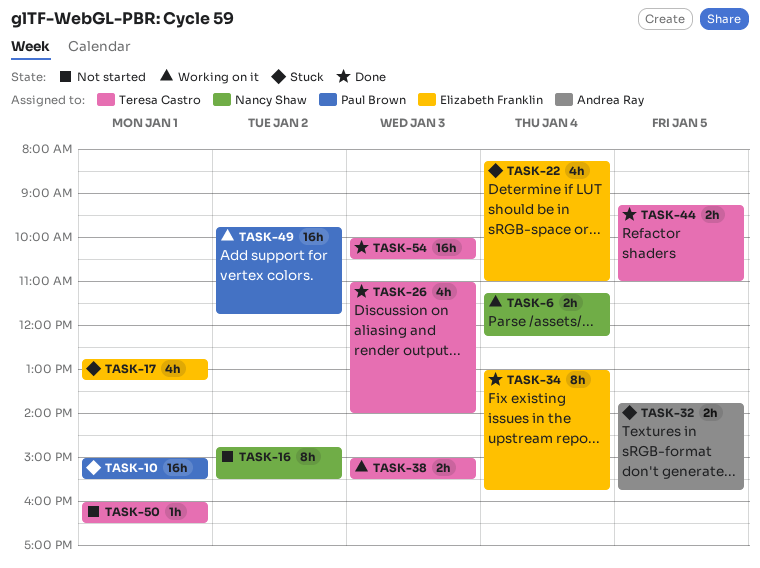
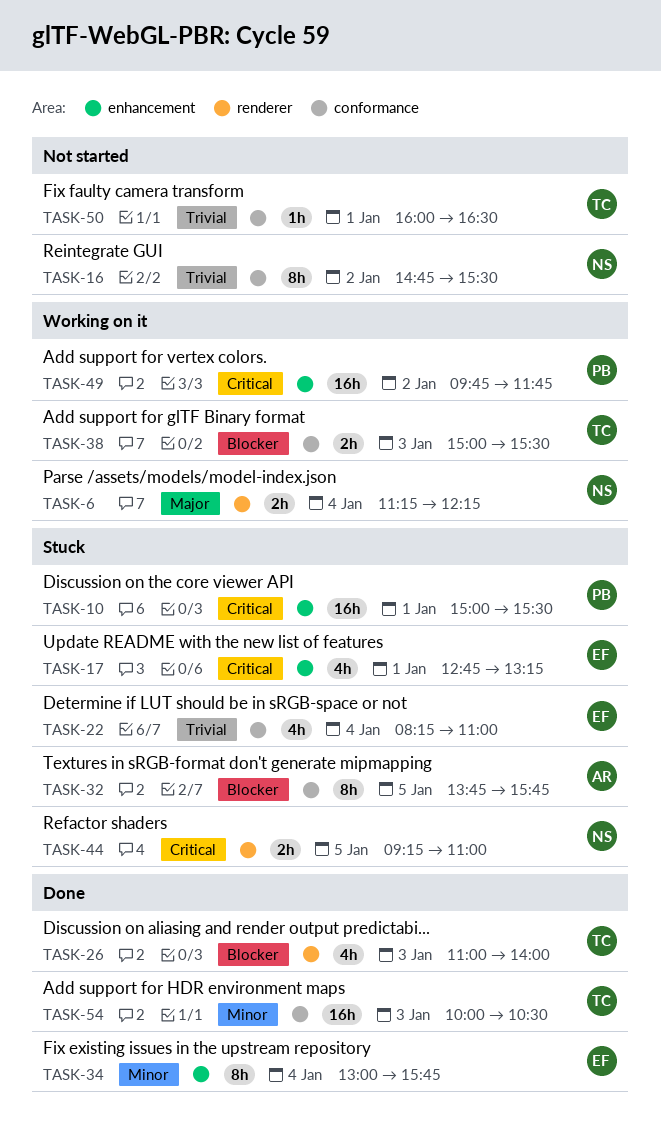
TASK-32, estimate: 2h -> 8h
TASK-44, status: Done -> Stuck
TASK-44, owner: Teresa Castro -> Nancy Shaw

